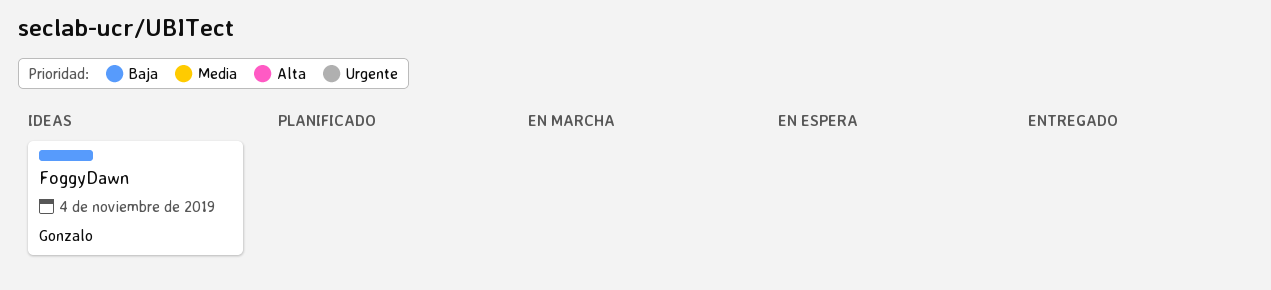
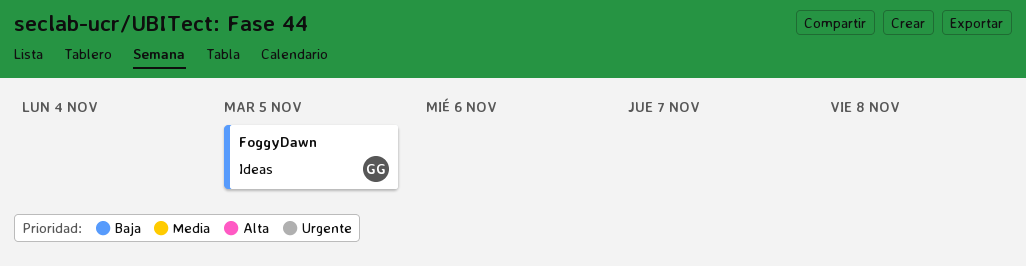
FoggyDawn, due: Nov 4 -> Nov 5

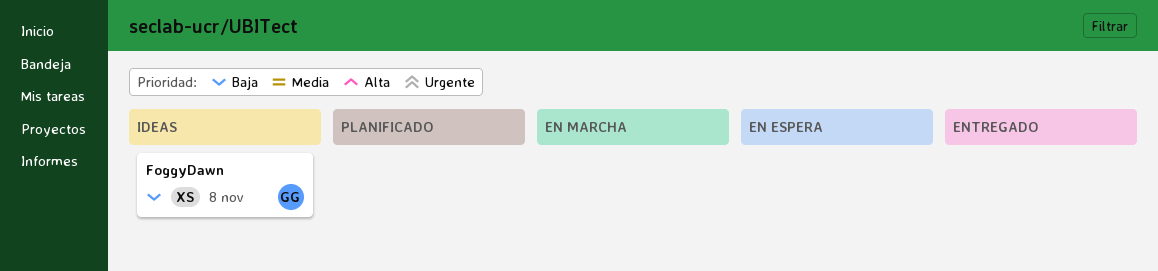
FoggyDawn, due: Nov 5 -> Nov 8

